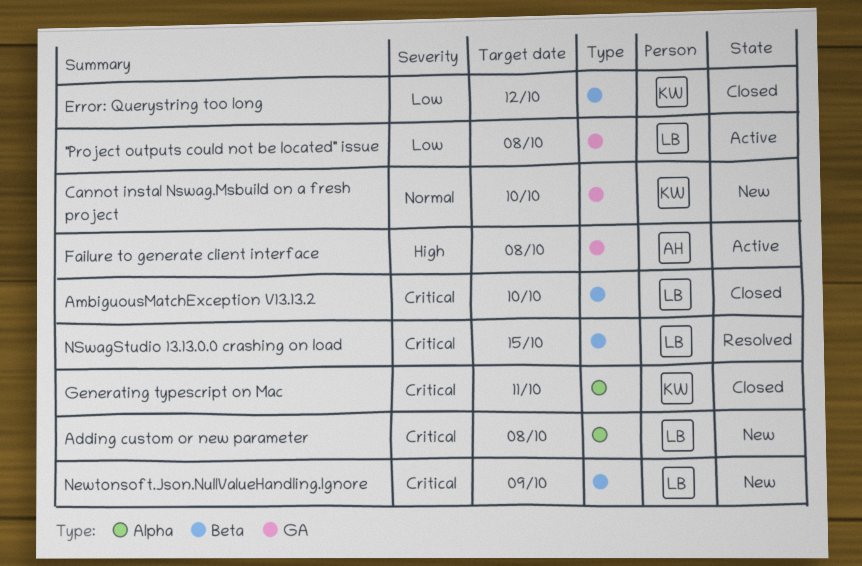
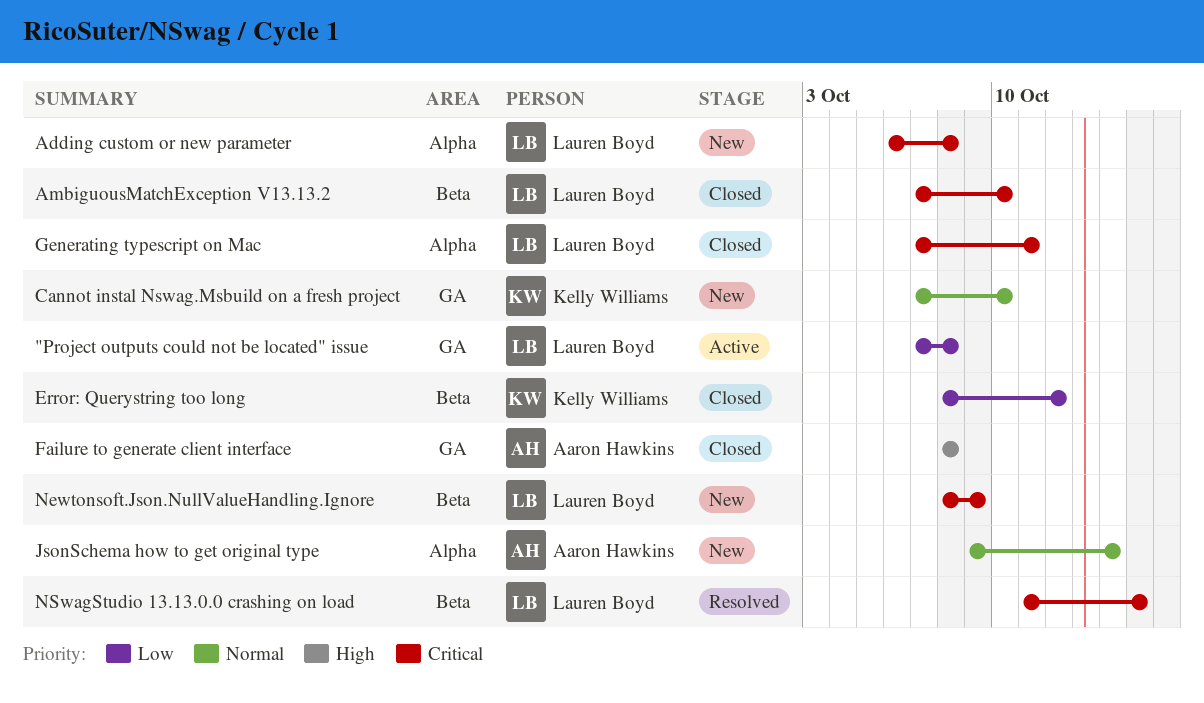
Failure to generate client interface, status: Active -> Closed
Generating typescript on Mac, owner: Kelly Williams -> Lauren Boyd
JsonSchema how to get original type: none -> present

